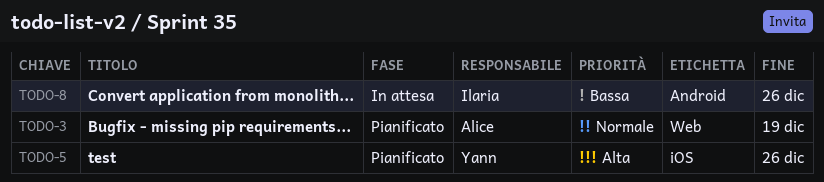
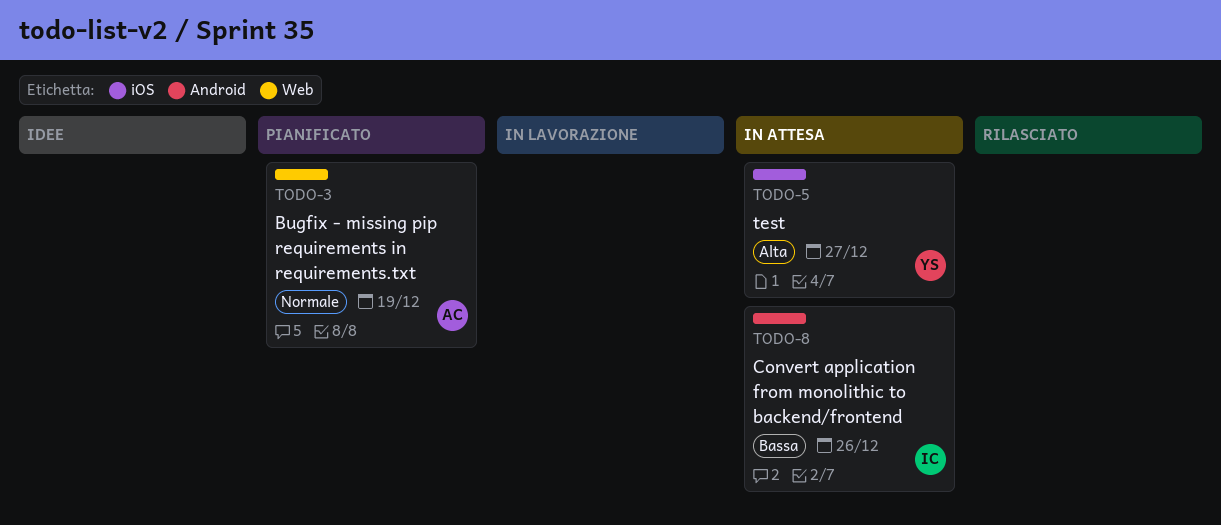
TODO-5, status: Pianificato -> In attesa
TODO-5, due: Dec 26 -> Dec 27

